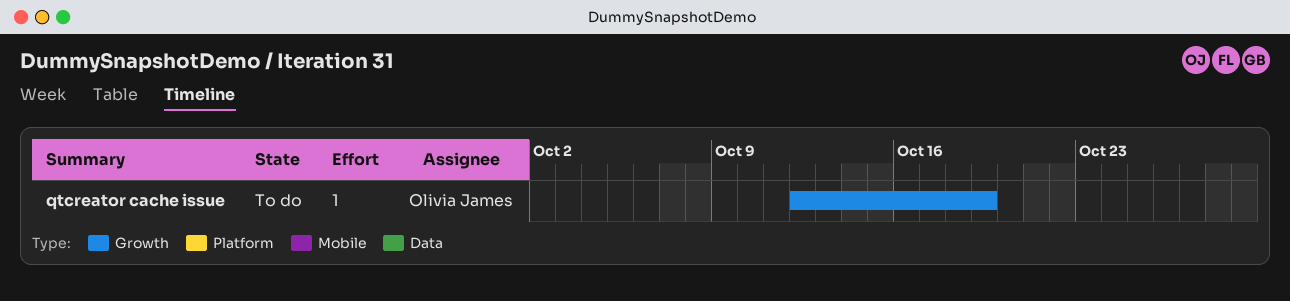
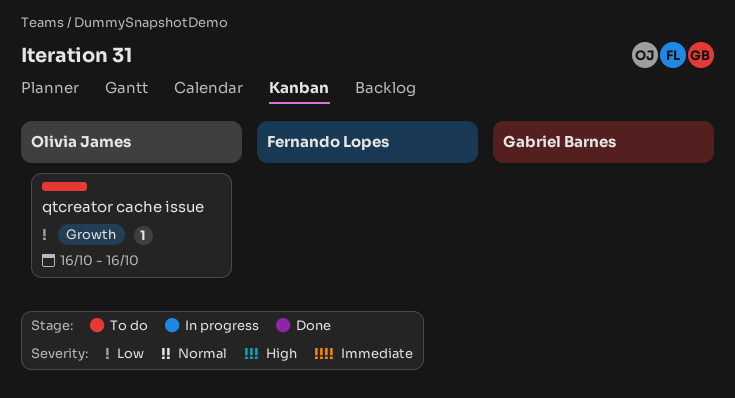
qtcreator cache issue, start: Oct 12 -> Oct 16
qtcreator cache issue, due: Oct 19 -> Oct 16

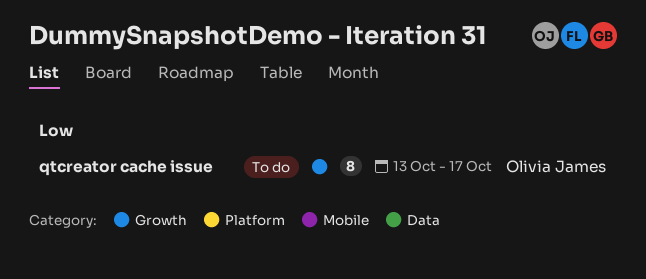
qtcreator cache issue, estimate: 1 -> 8
qtcreator cache issue, start: Oct 16 -> Oct 13
qtcreator cache issue, due: Oct 16 -> Oct 17

